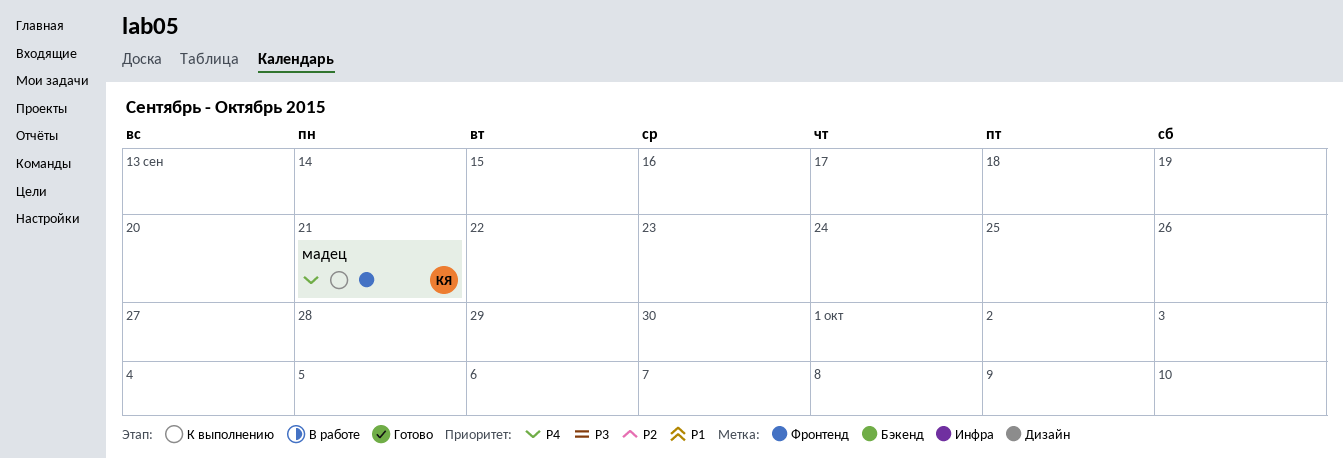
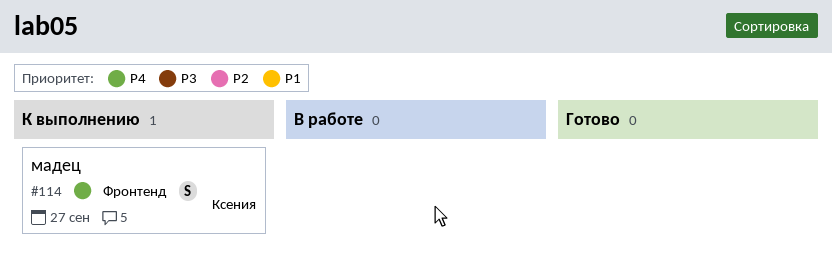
мадец, due: Sep 21 -> Sep 27

